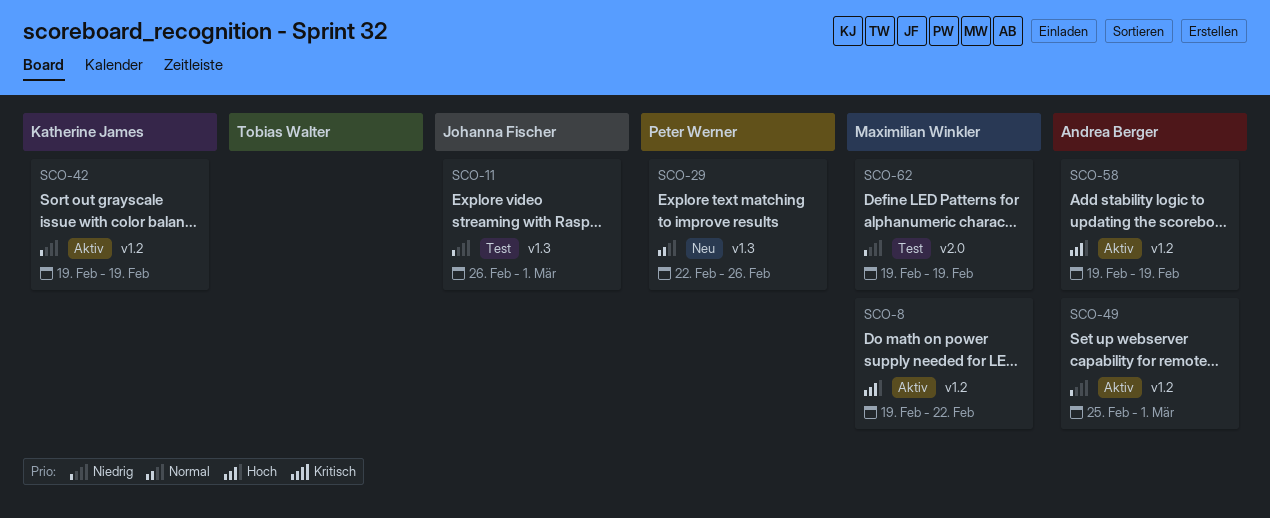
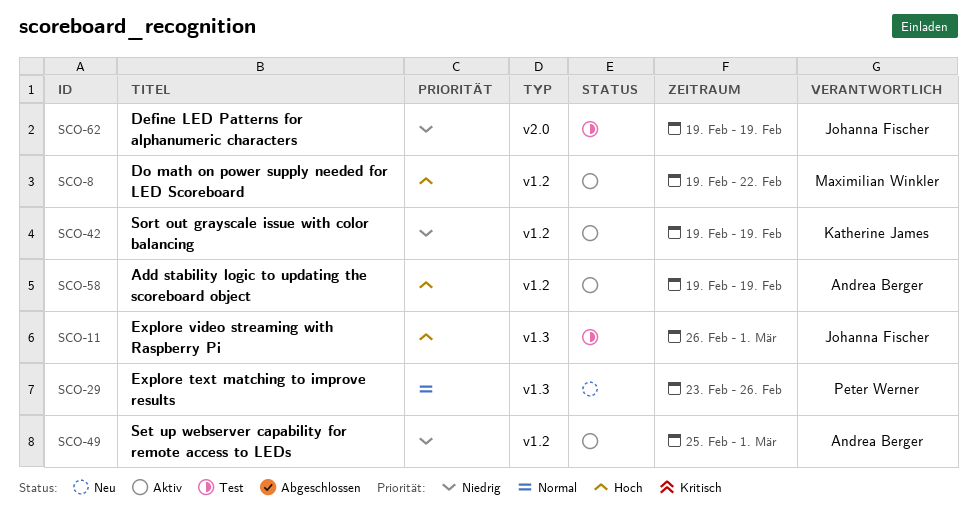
SCO-11, priority: Niedrig -> Hoch
SCO-29, start: Feb 22 -> Feb 23
SCO-62, owner: Maximilian Winkler -> Johanna Fischer

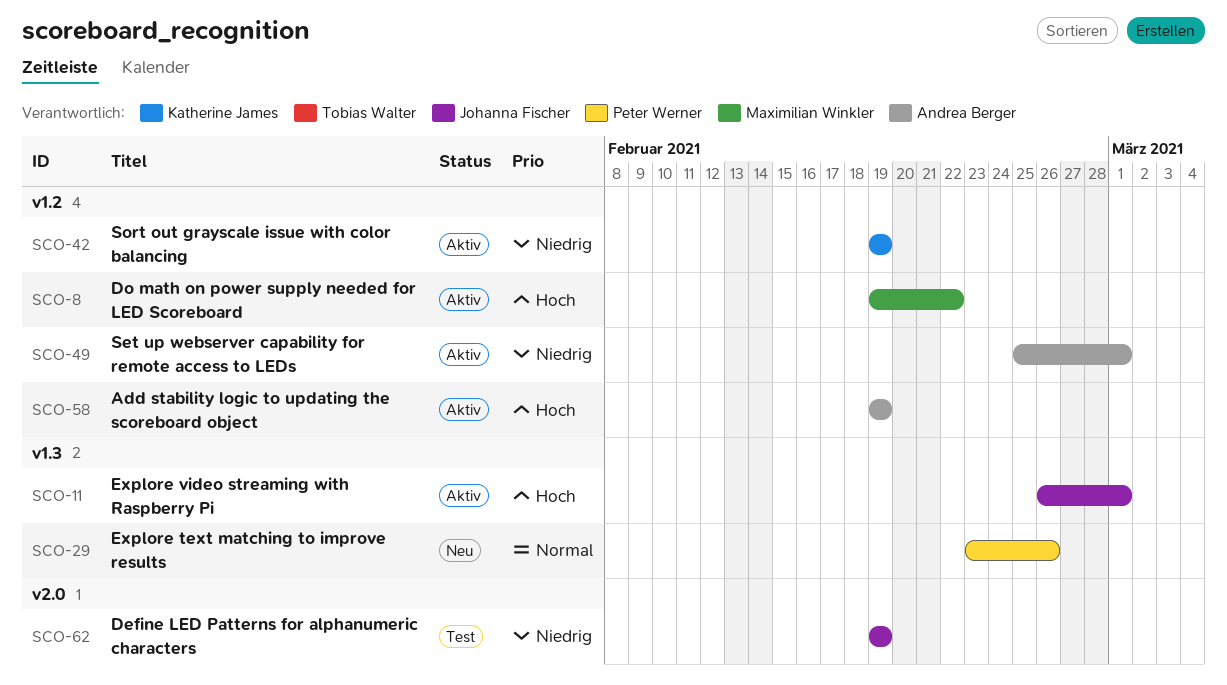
SCO-11, status: Test -> Aktiv

